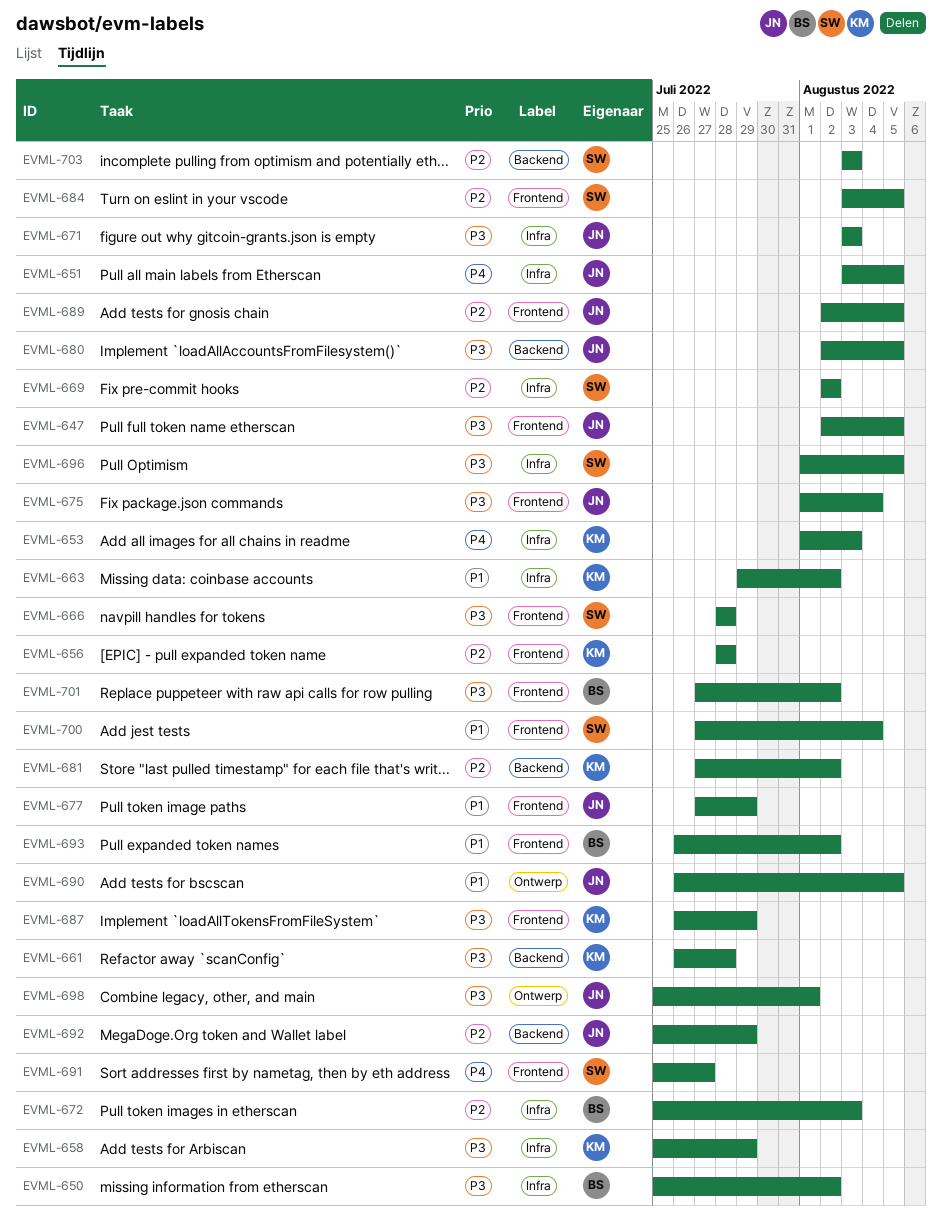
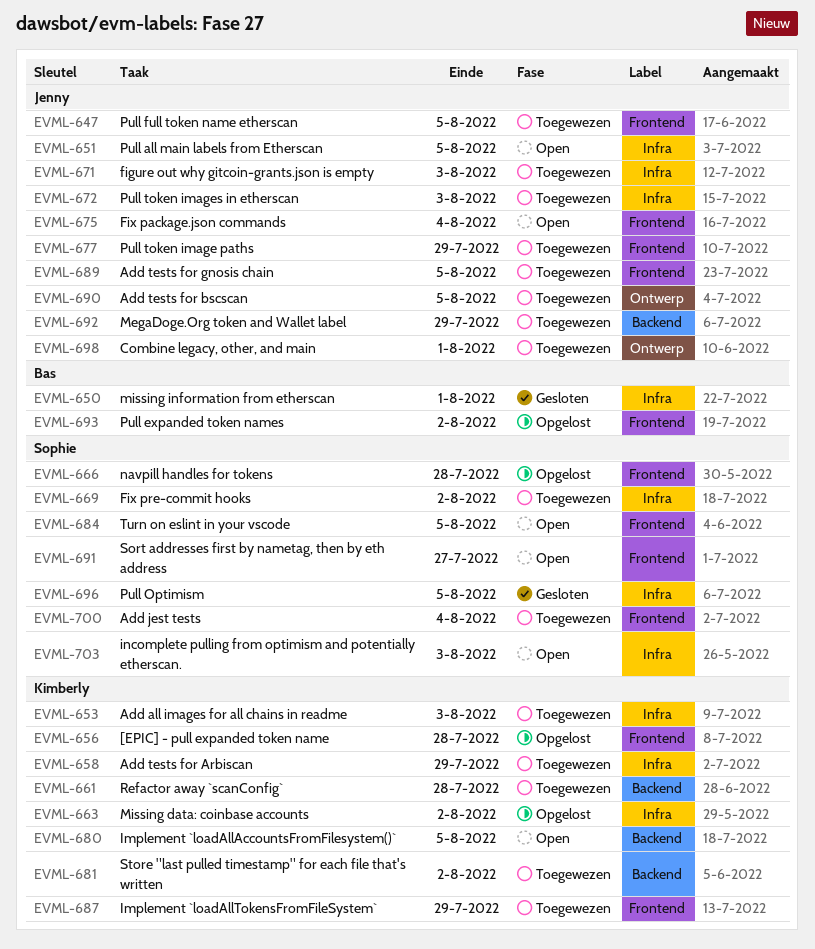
EVML-650, due: Aug 2 -> Aug 1
EVML-672, owner: Bas -> Jenny
EVML-680, owner: Jenny -> Kimberly
EVML-701: present -> none
EVML-703, label: Backend -> Infra

